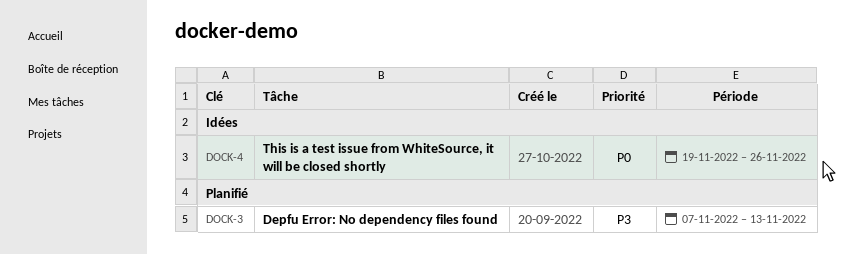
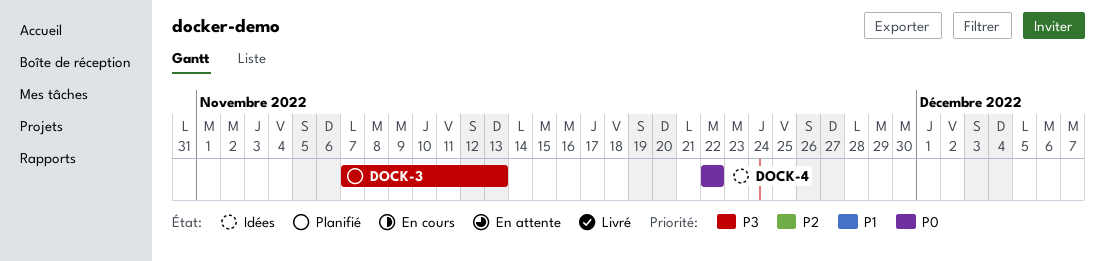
DOCK-4, start: Nov 19 -> Nov 22
DOCK-4, due: Nov 26 -> Nov 22

